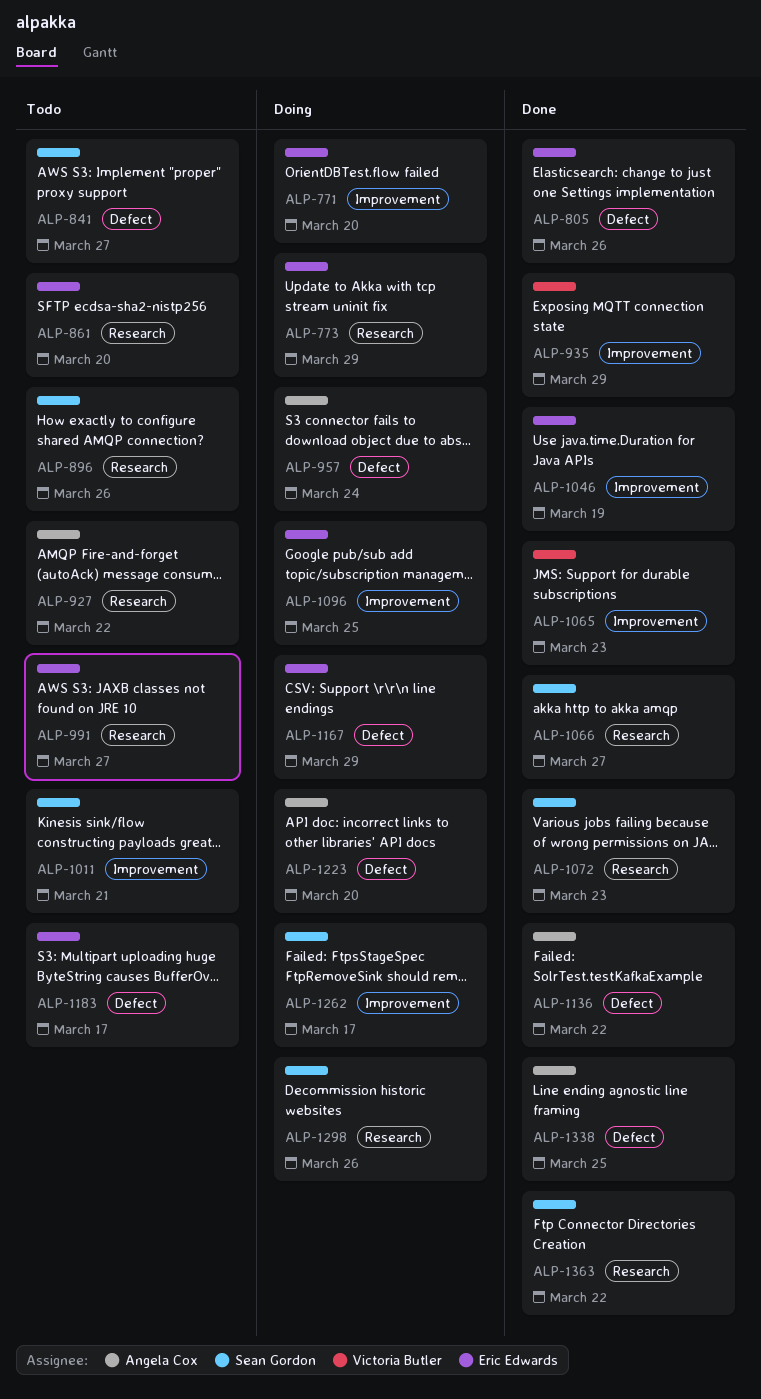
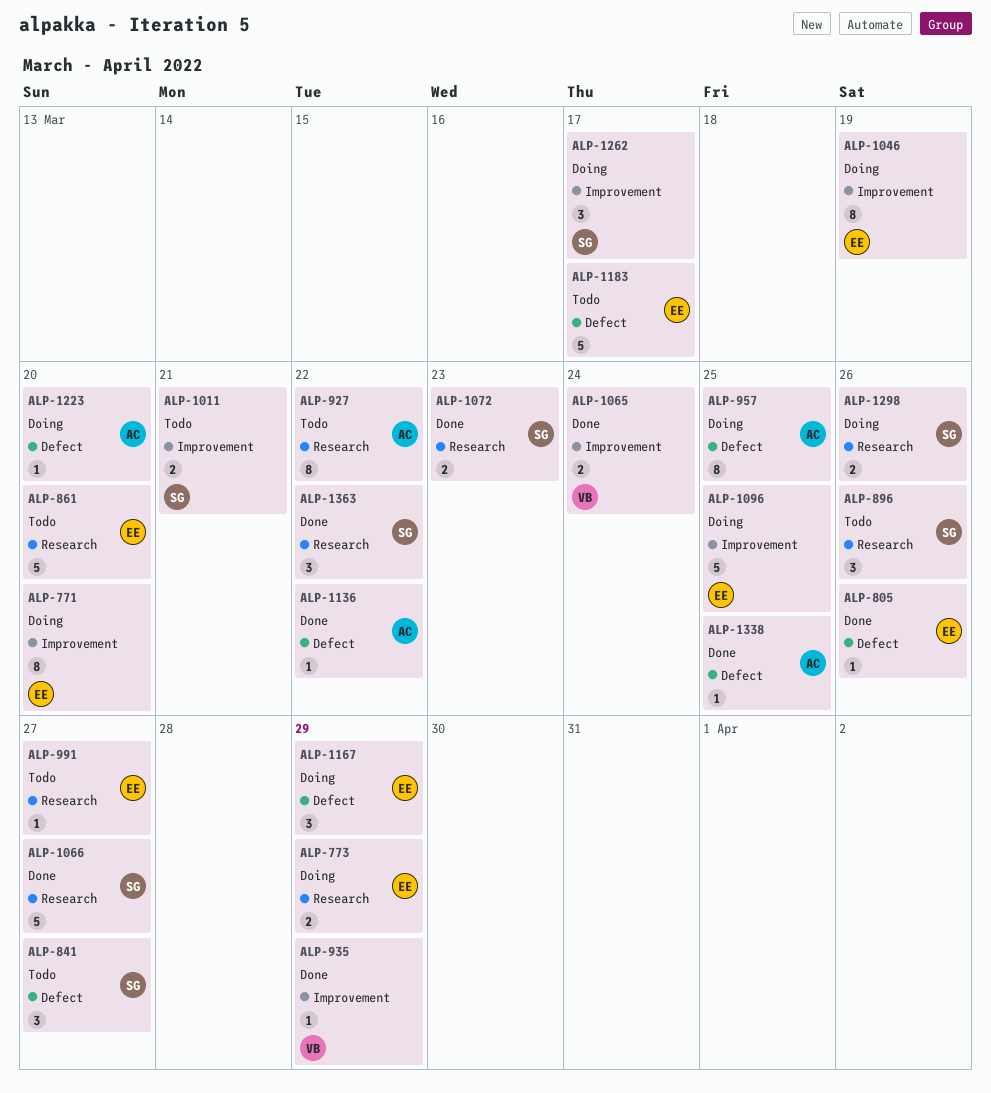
ALP-957, due: Mar 24 -> Mar 25
ALP-1046, status: Done -> Doing
ALP-1065, due: Mar 23 -> Mar 24

